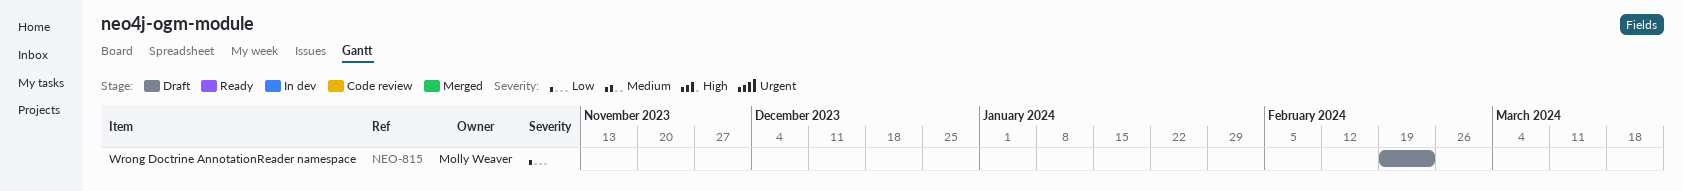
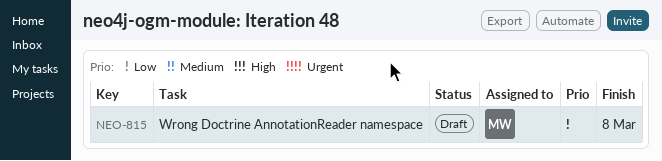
NEO-815, due: Feb 23 -> Mar 8

